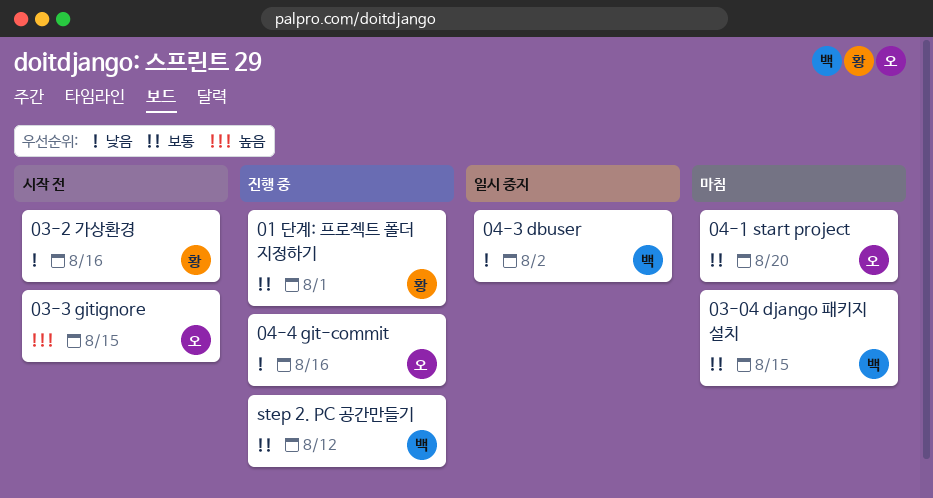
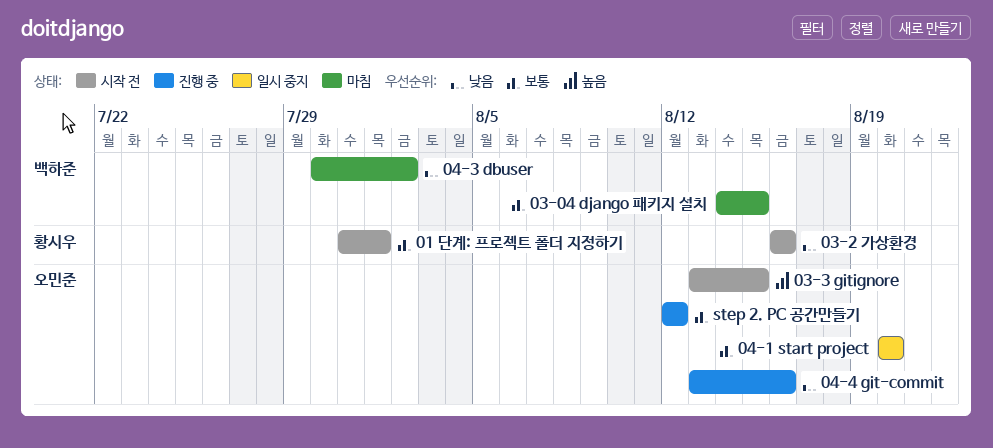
01 단계: 프로젝트 폴더 지정하기, status: 진행 중 -> 시작 전
04-1 start project, status: 마침 -> 일시 중지
04-3 dbuser, status: 일시 중지 -> 마침
step 2. PC 공간만들기, owner: 백하준 -> 오민준

